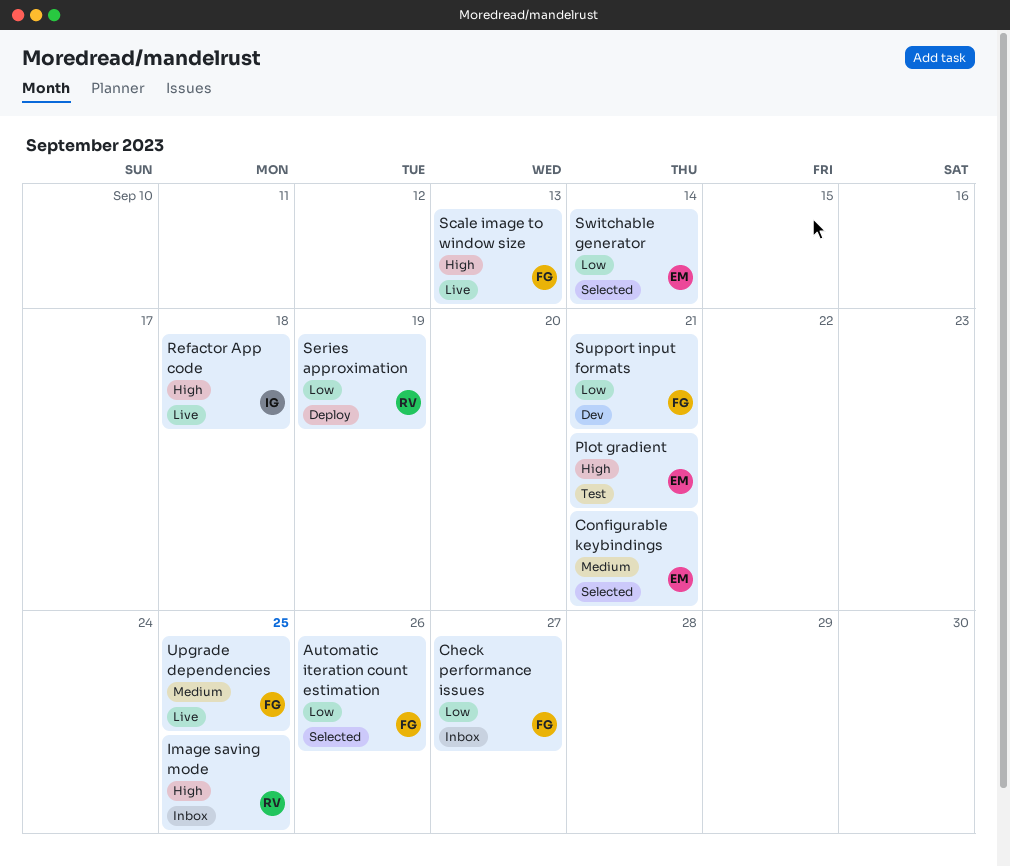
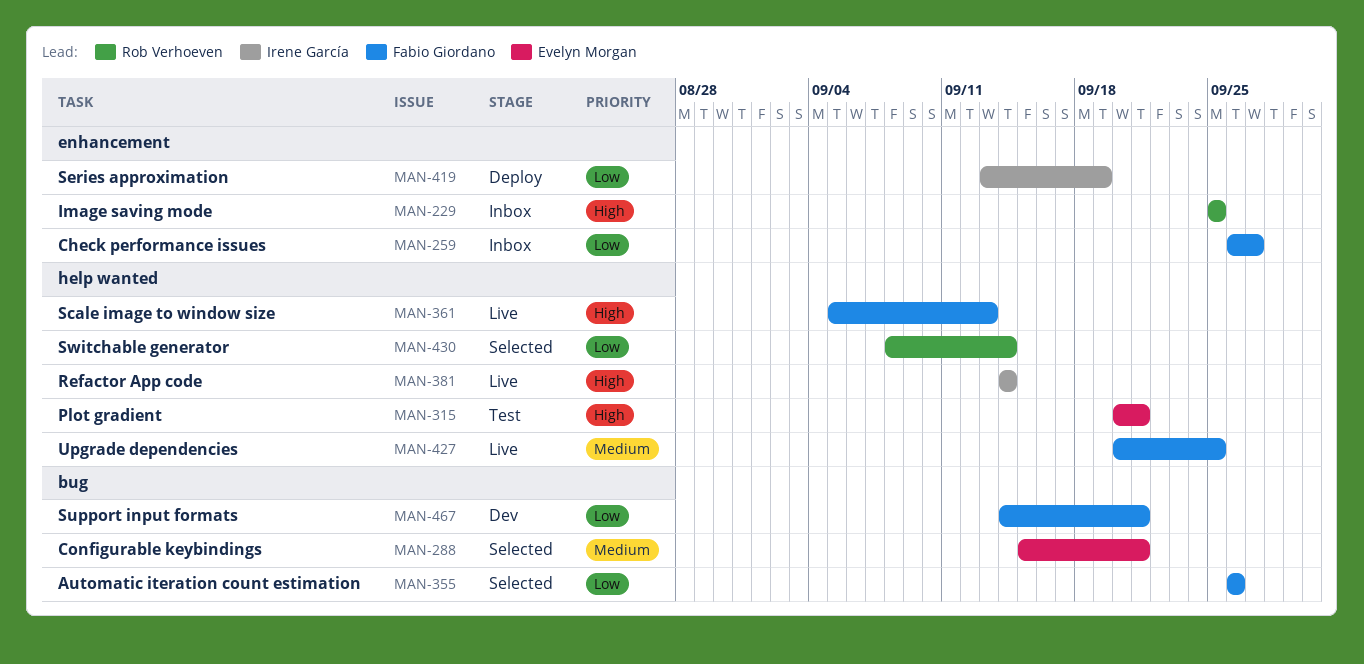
Refactor App code, due: Sep 18 -> Sep 14
Series approximation, owner: Rob Verhoeven -> Irene García
Switchable generator, owner: Evelyn Morgan -> Rob Verhoeven

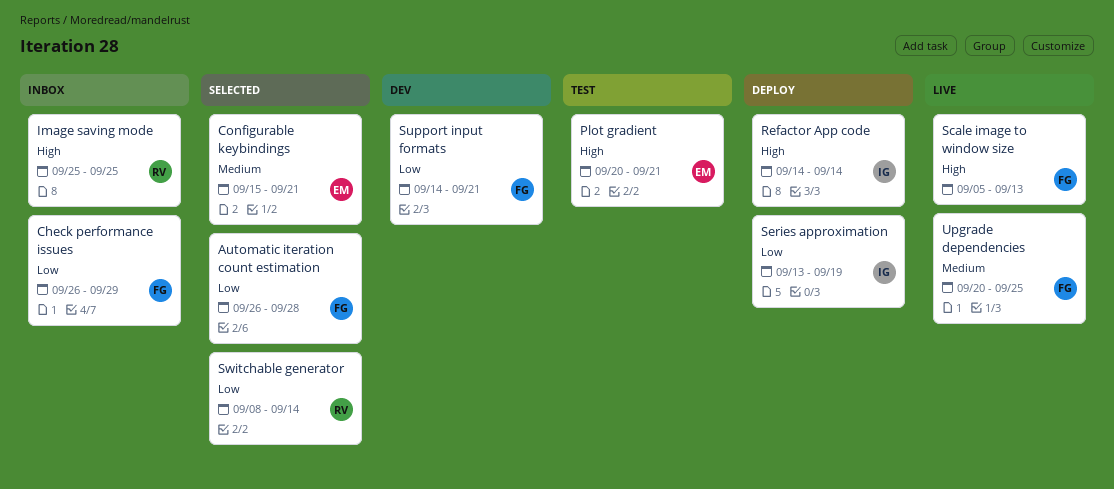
Automatic iteration count estimation, due: Sep 26 -> Sep 28
Check performance issues, due: Sep 27 -> Sep 29
Refactor App code, status: Live -> Deploy

